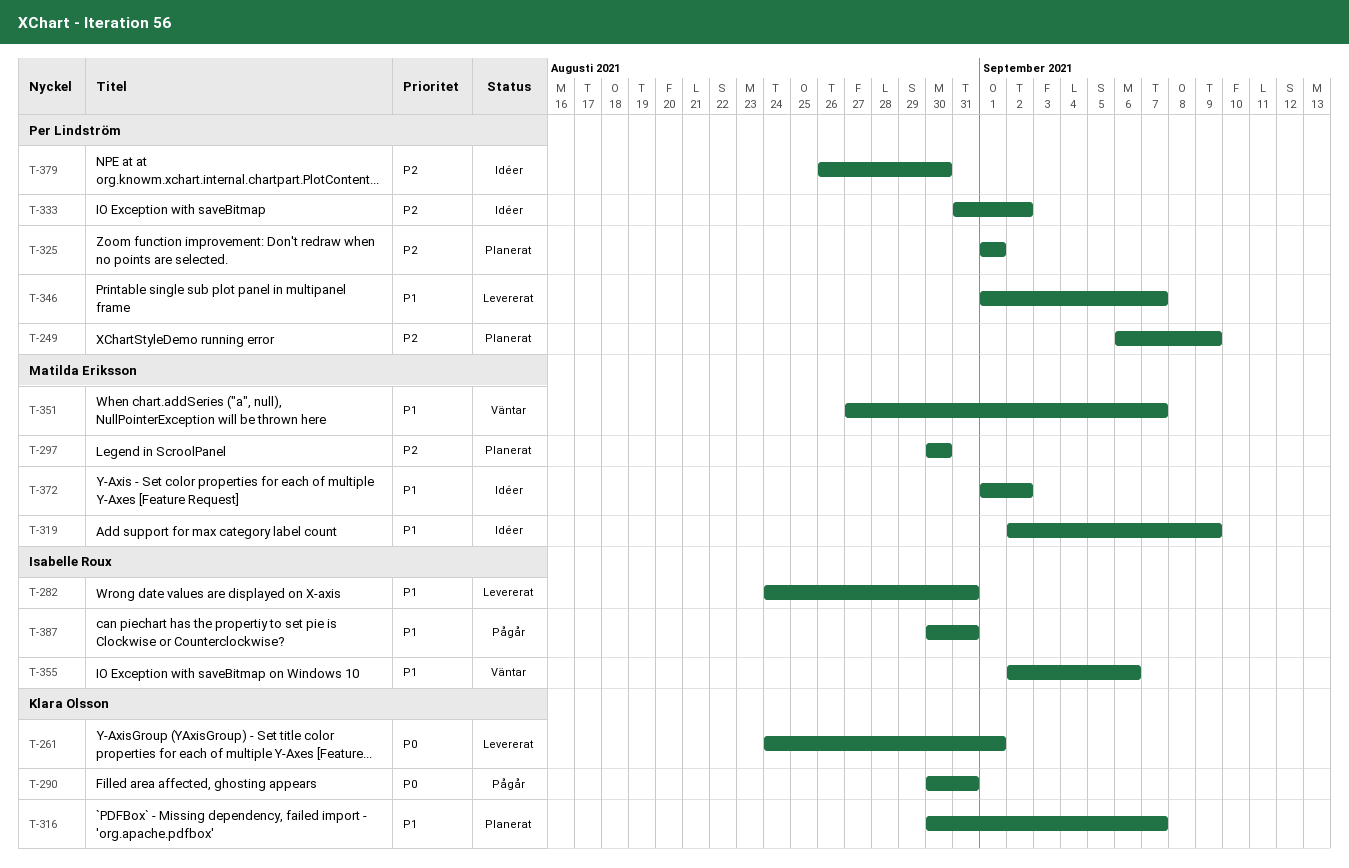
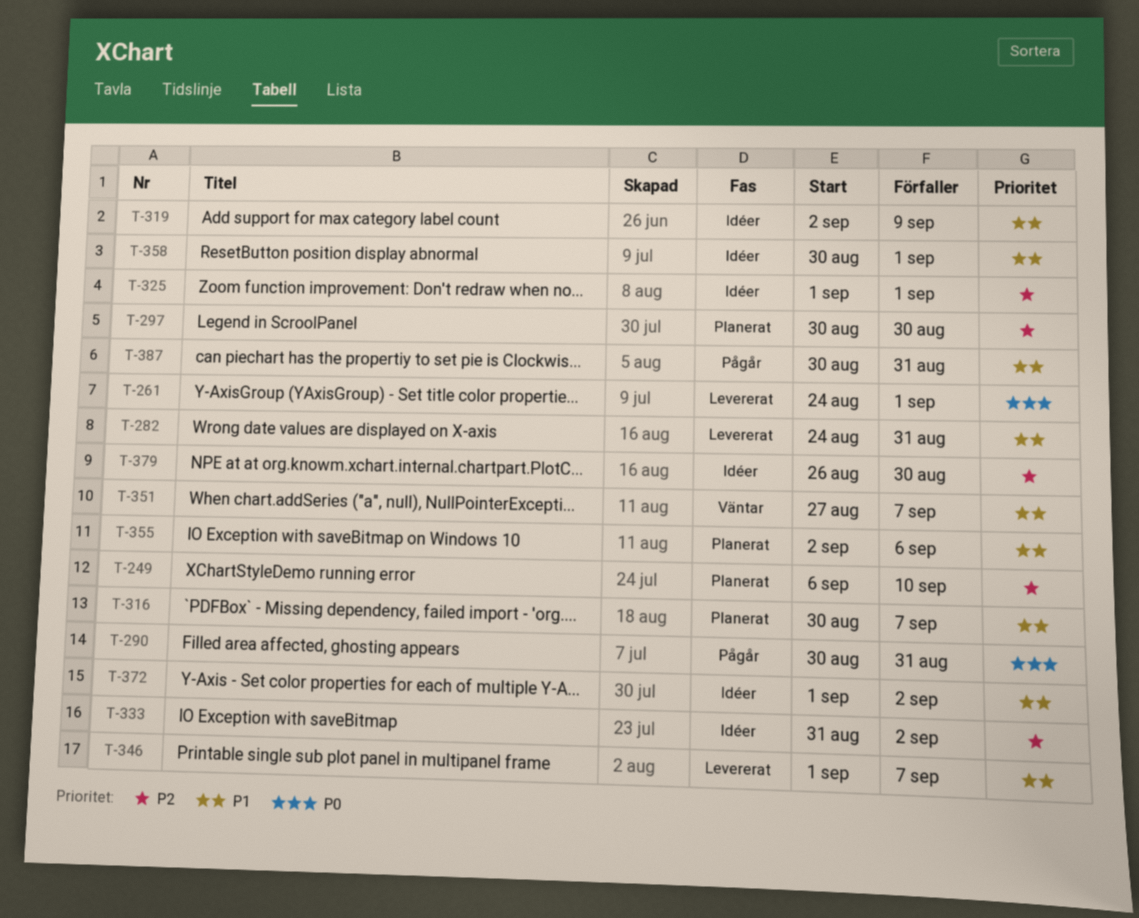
T-249, due: Sep 9 -> Sep 10
T-325, status: Planerat -> Idéer
T-355, status: Väntar -> Planerat
T-358: none -> present

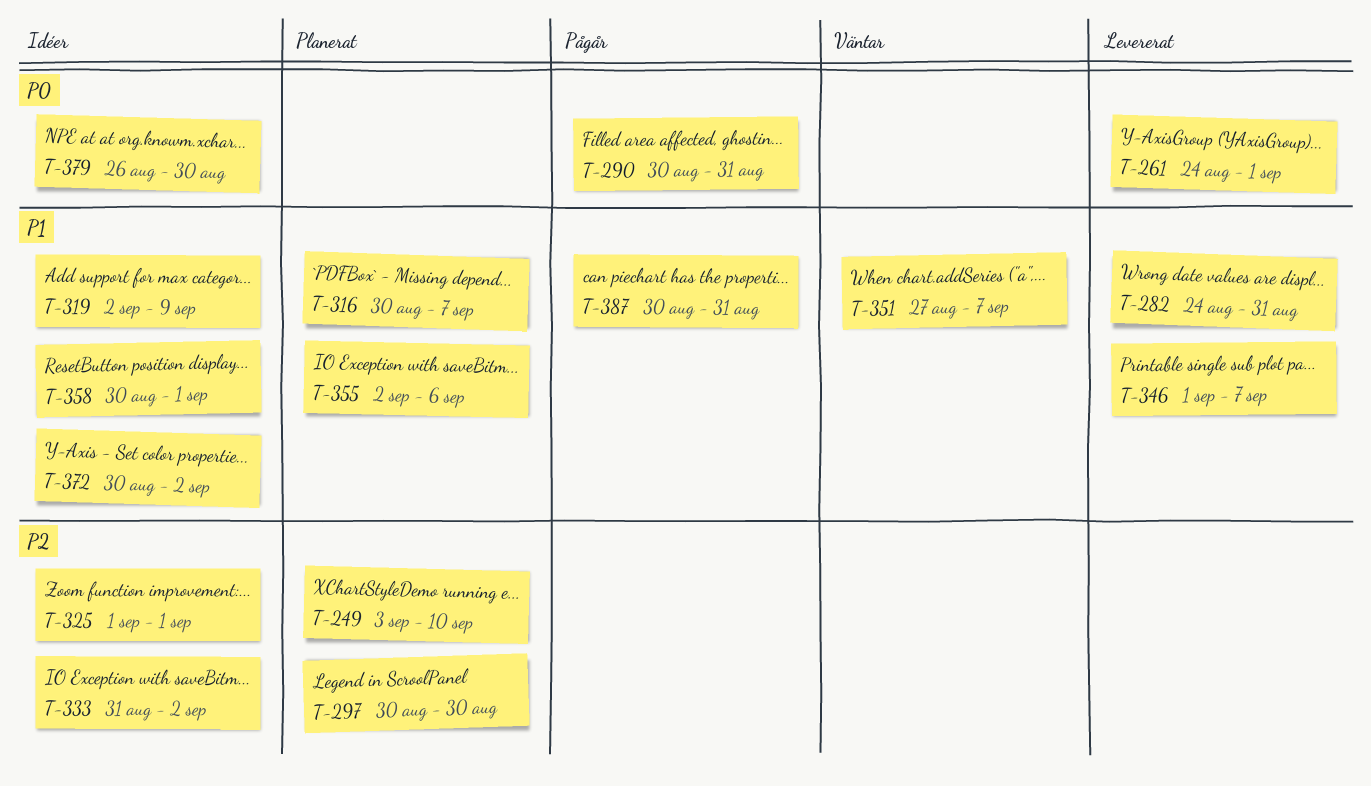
T-249, start: Sep 6 -> Sep 3
T-372, start: Sep 1 -> Aug 30
T-379, priority: P2 -> P0

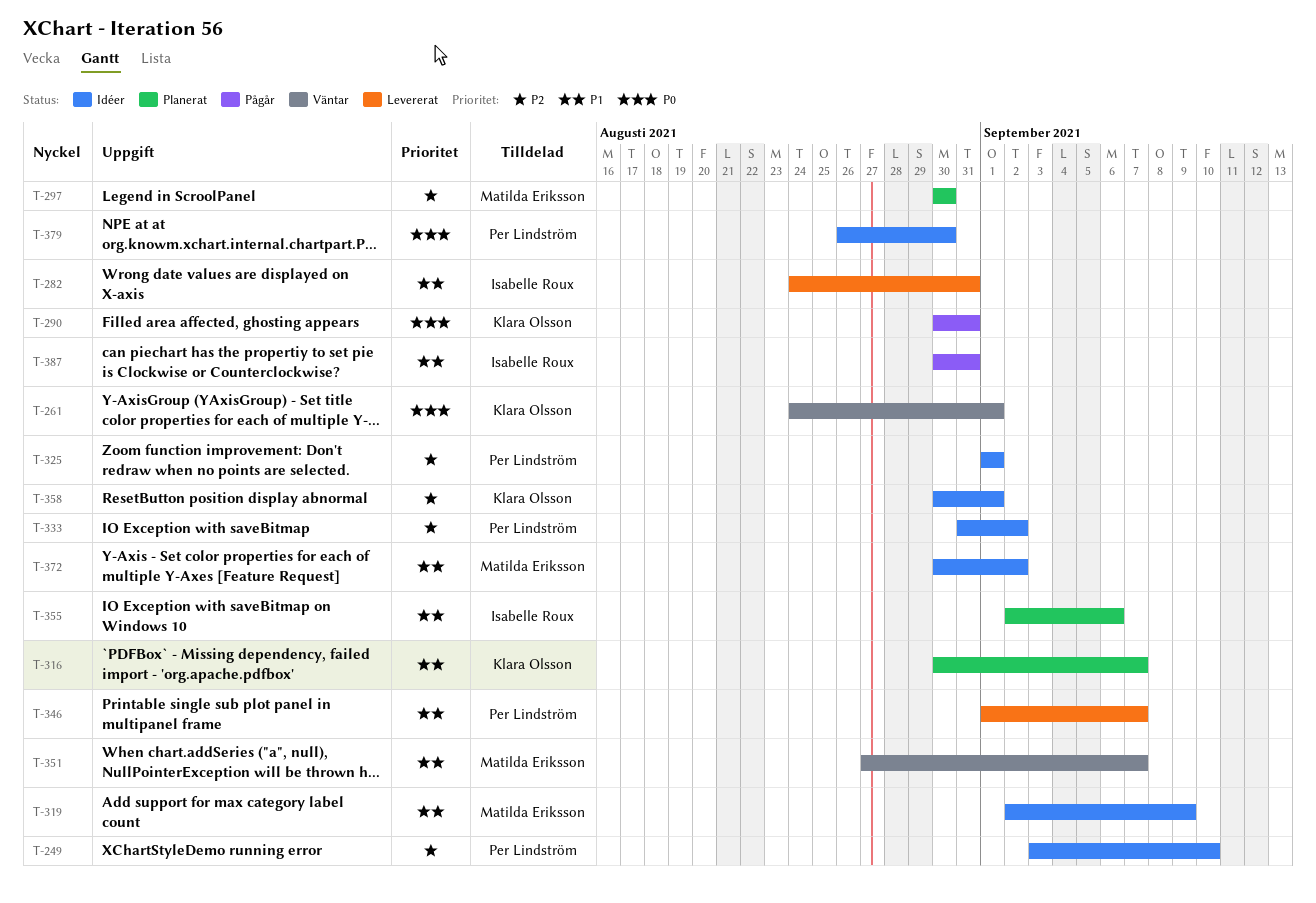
T-249, status: Planerat -> Idéer
T-261, status: Levererat -> Väntar
T-358, priority: P1 -> P2

